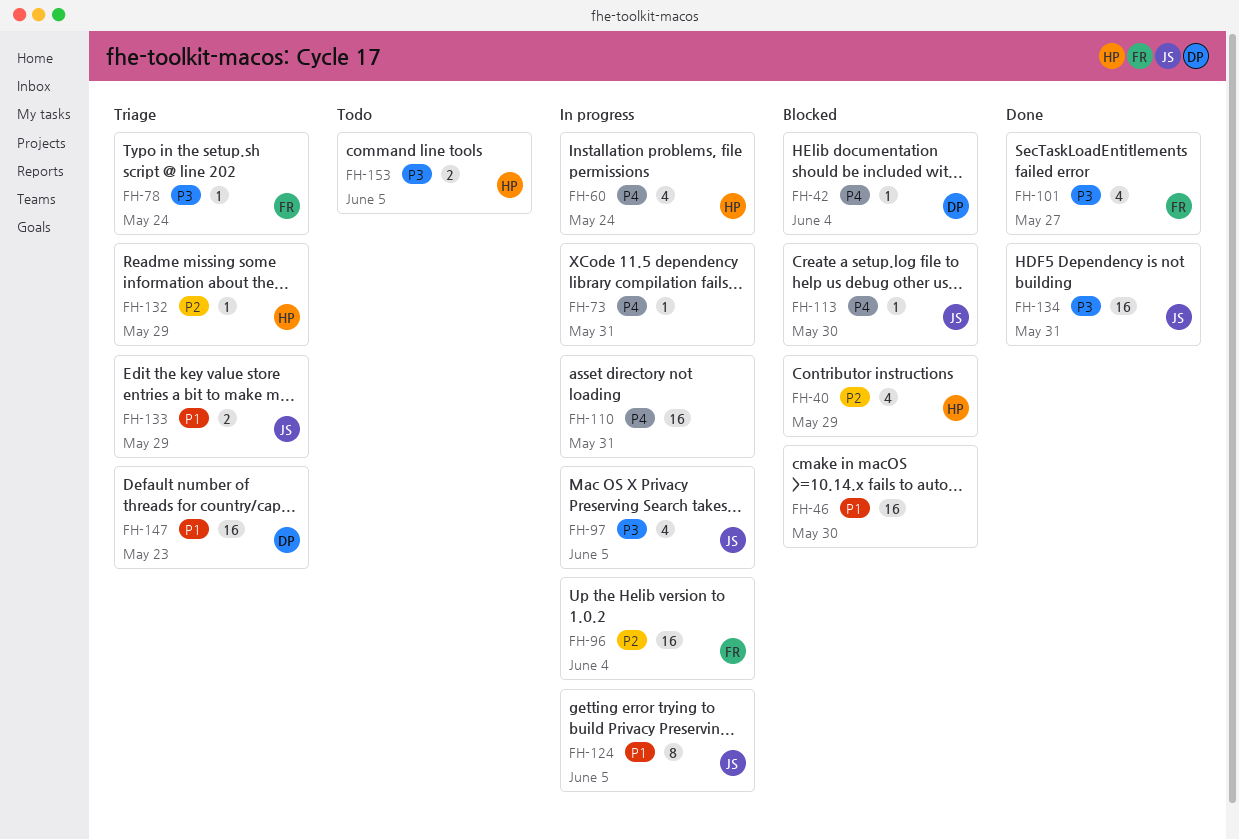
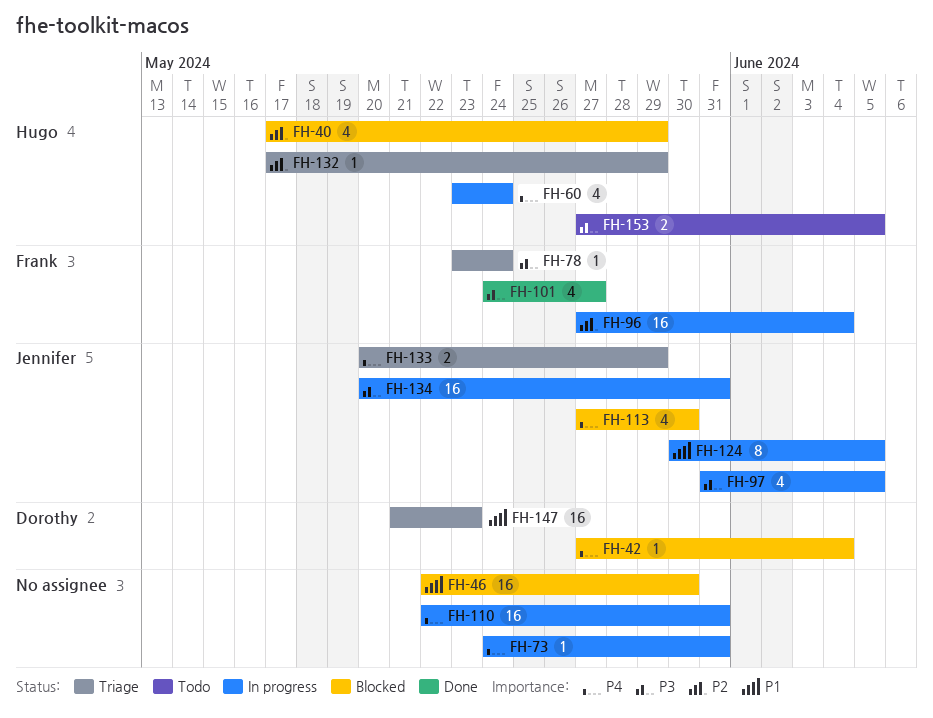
FH-113, estimate: 1 -> 4
FH-133, priority: P1 -> P4
FH-134, status: Done -> In progress

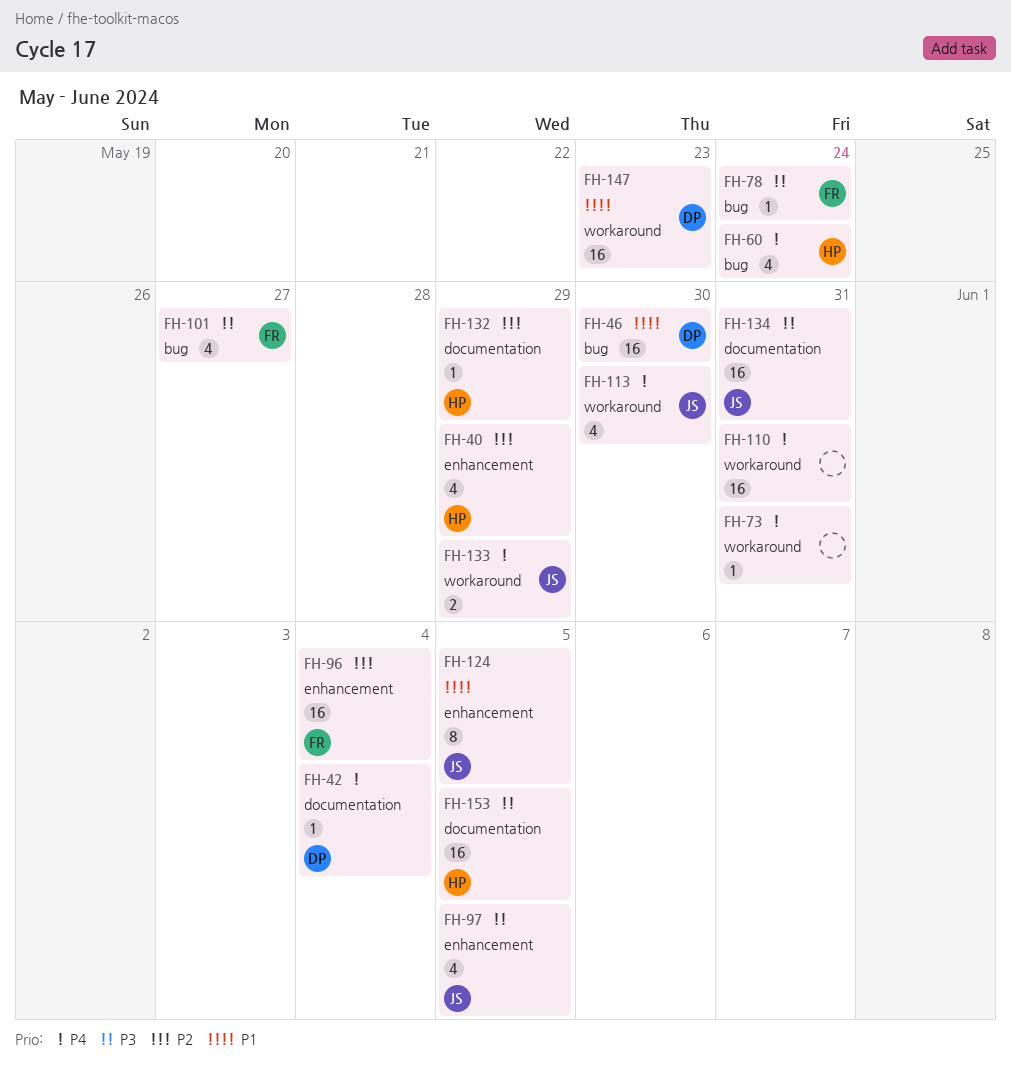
FH-46, owner: none -> Dorothy
FH-153, estimate: 2 -> 16

